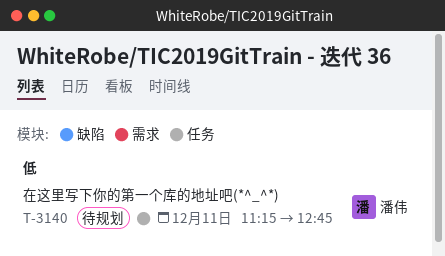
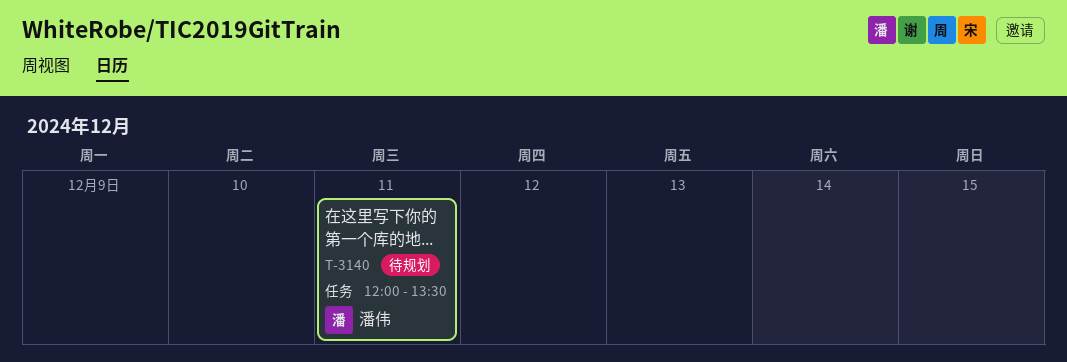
T-3140, begins: 11:15 -> 12:00
T-3140, ends: 12:45 -> 13:30

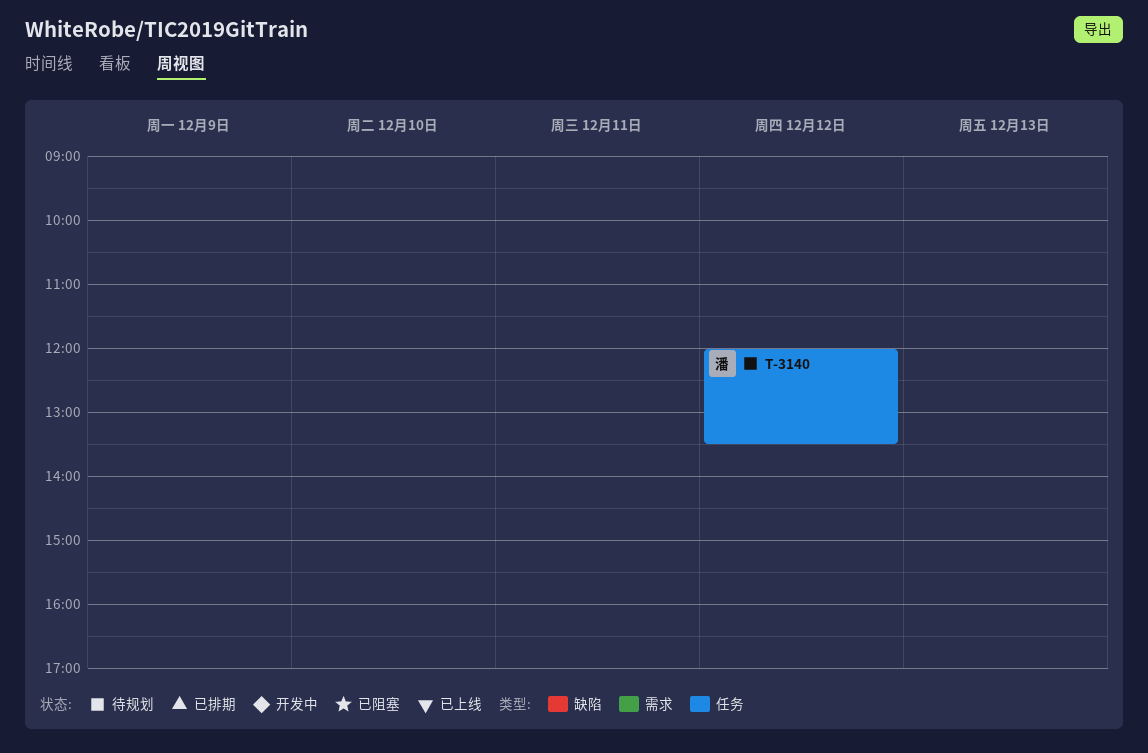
T-3140, day: Dec 11 -> Dec 12

